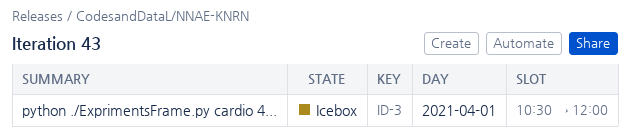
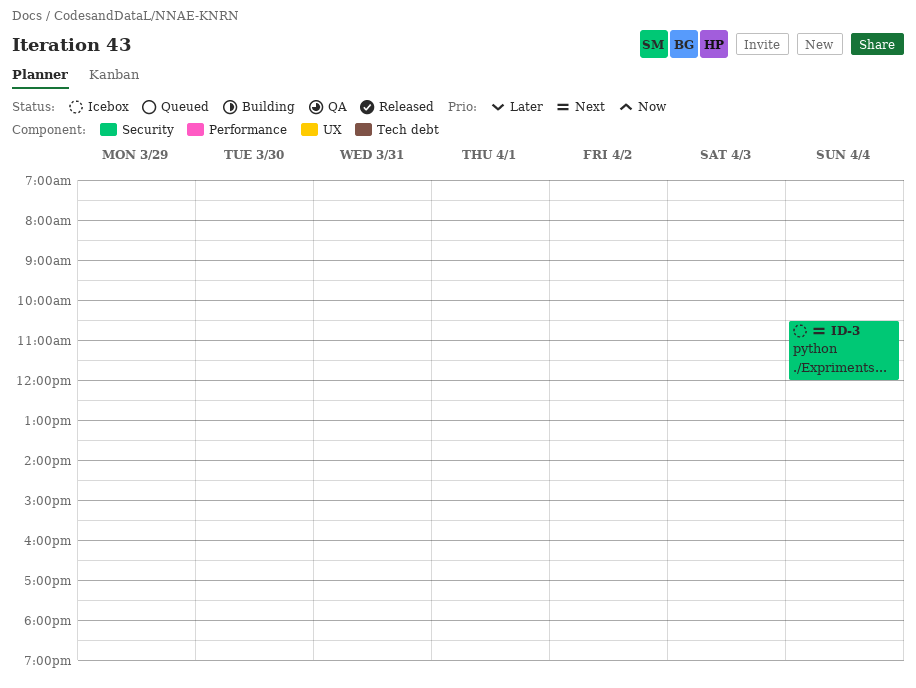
ID-3, day: Apr 1 -> Apr 4

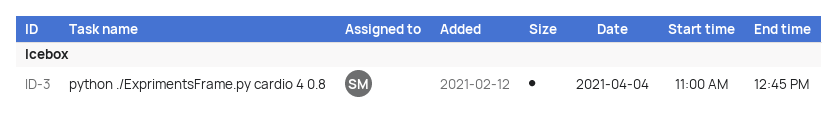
ID-3, begins: 10:30 -> 11:00
ID-3, ends: 12:00 -> 12:45

